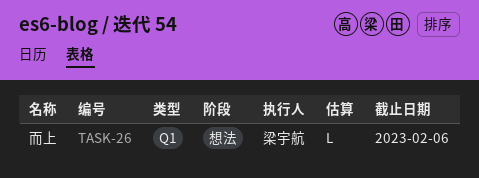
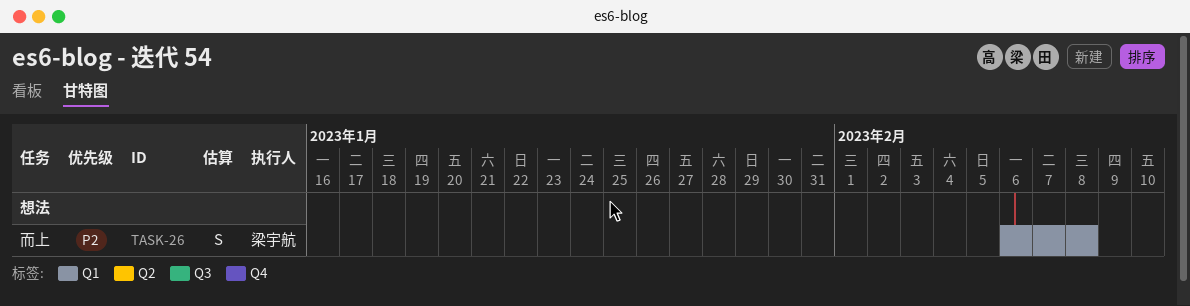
TASK-26, estimate: L -> S
TASK-26, due: Feb 6 -> Feb 8

